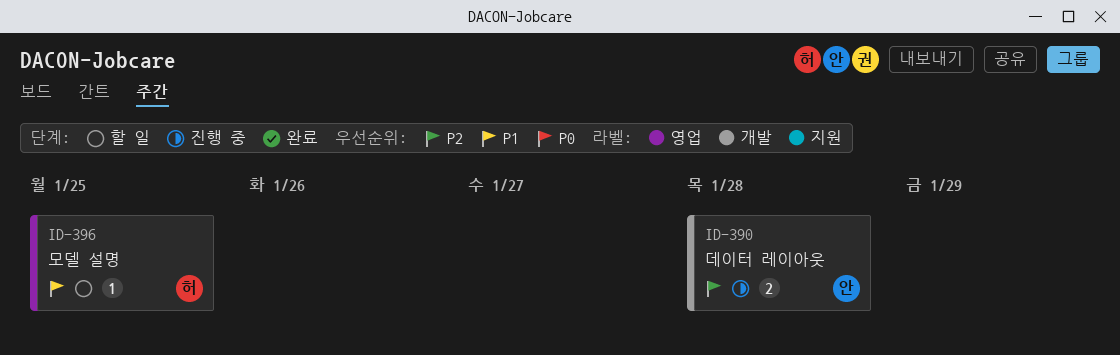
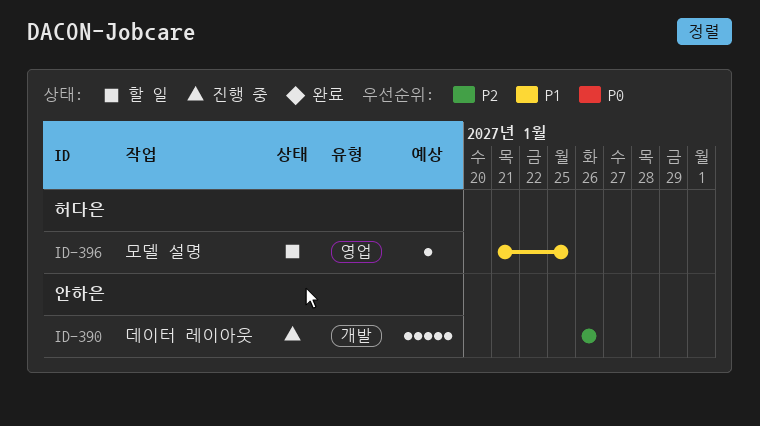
ID-390, estimate: 2 -> 5
ID-390, due: Jan 28 -> Jan 26

